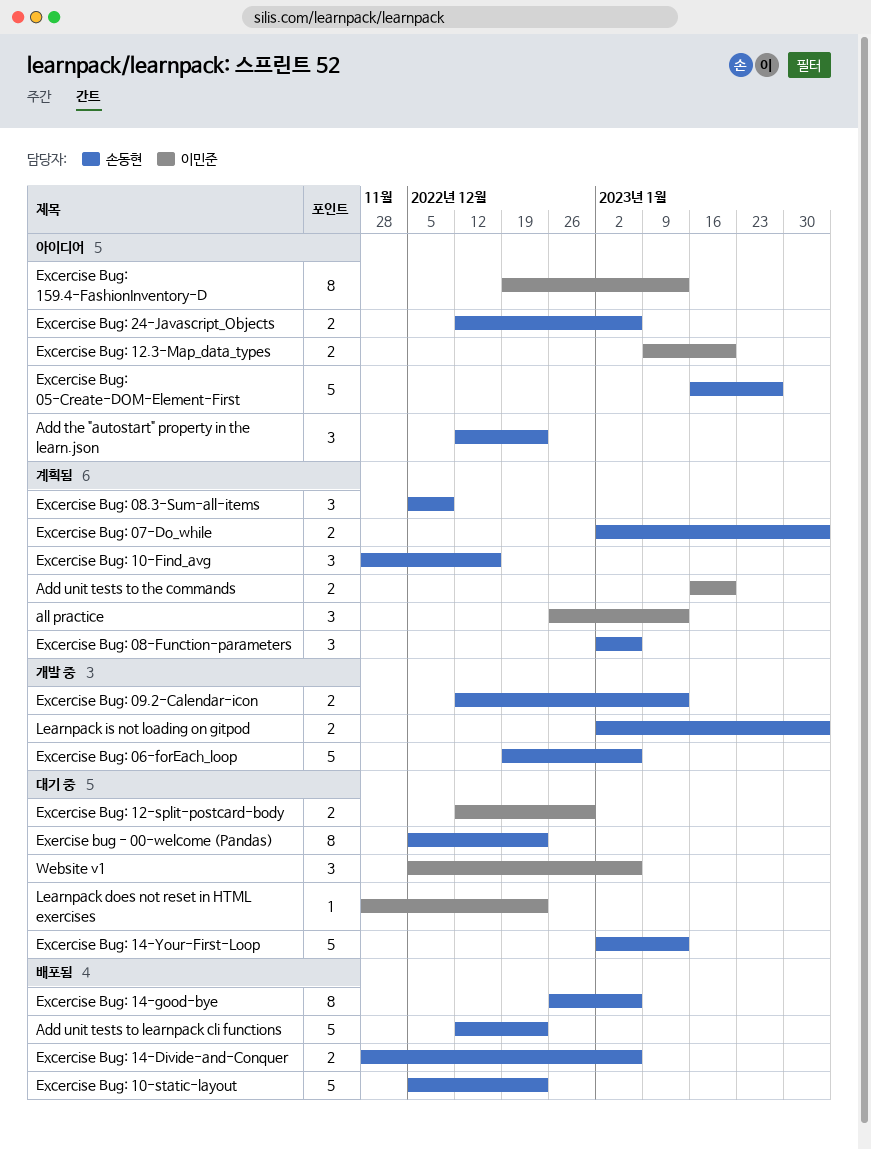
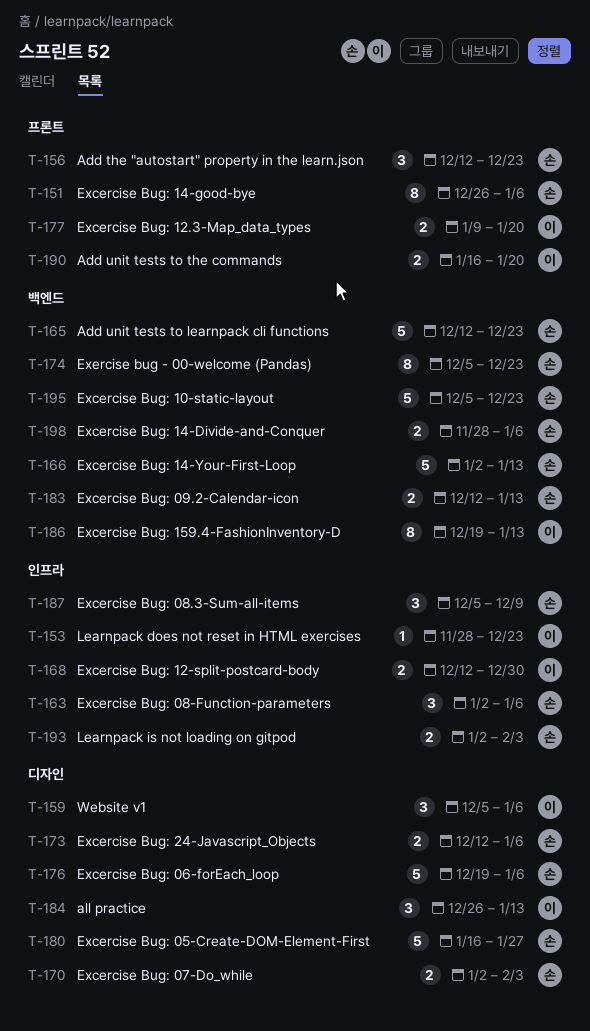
Excercise Bug: 10-Find_avg: present -> none

